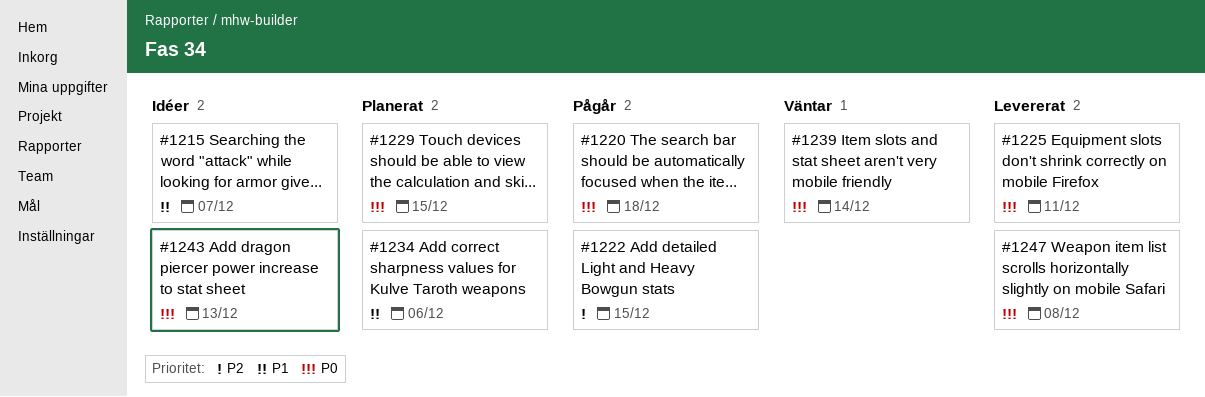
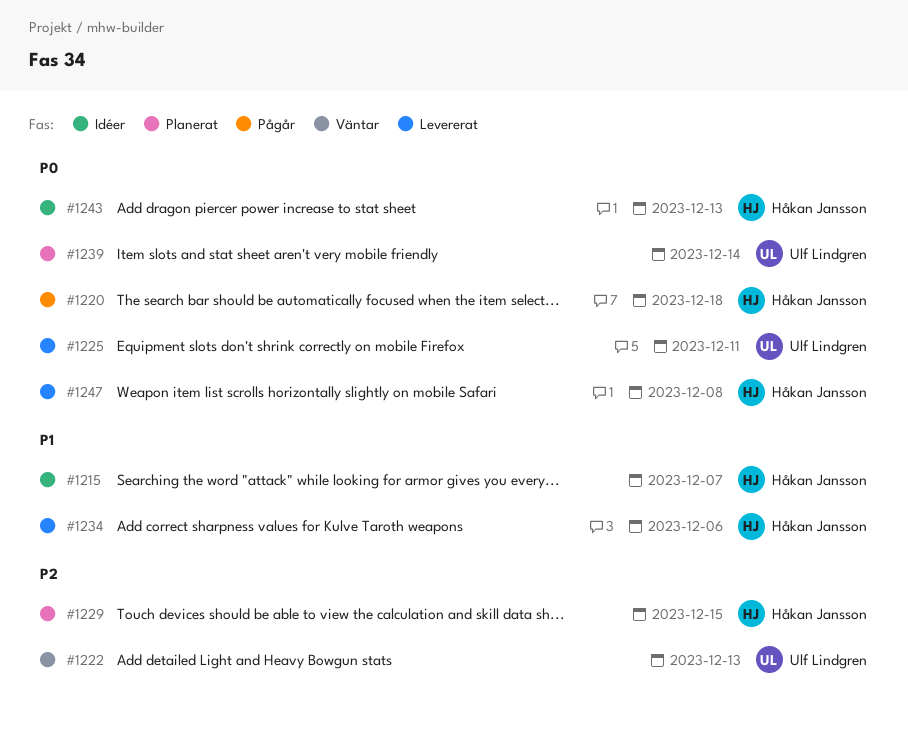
#1222, status: Pågår -> Väntar
#1222, due: Dec 15 -> Dec 13
#1229, priority: P0 -> P2
#1234, status: Planerat -> Levererat
#1239, status: Väntar -> Planerat

